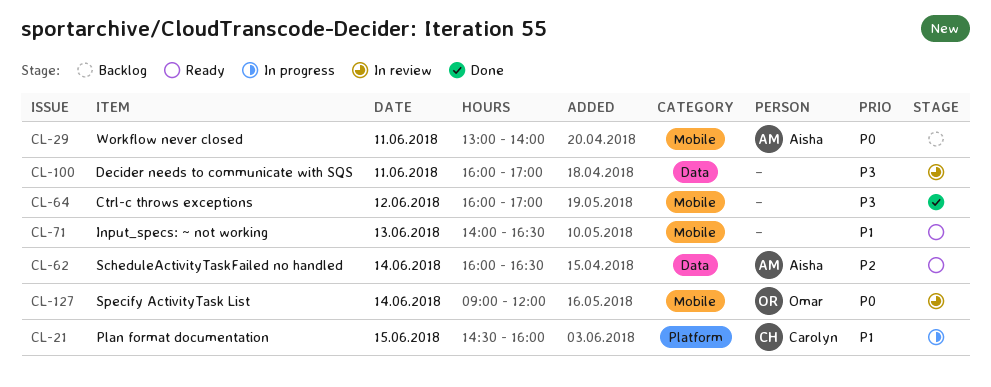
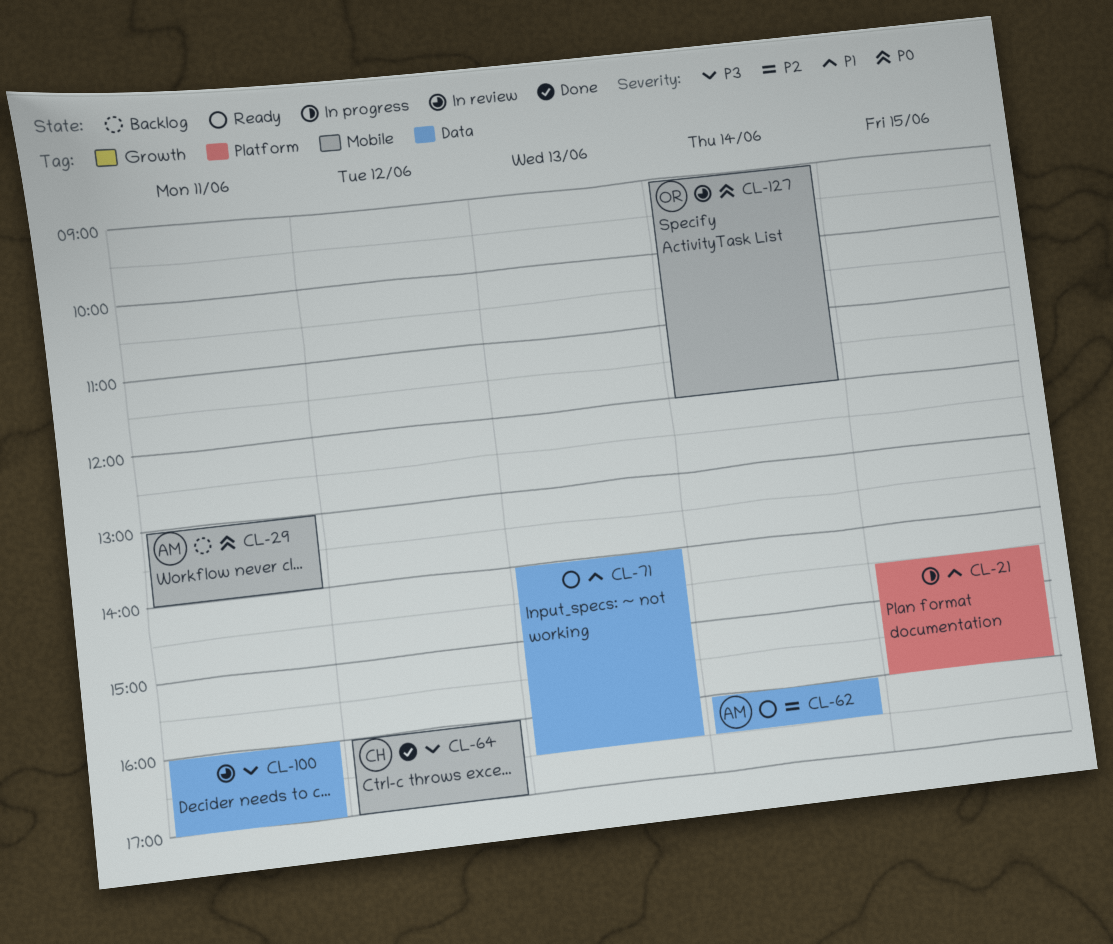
CL-21, owner: Carolyn -> none
CL-64, owner: none -> Carolyn
CL-71, label: Mobile -> Data

